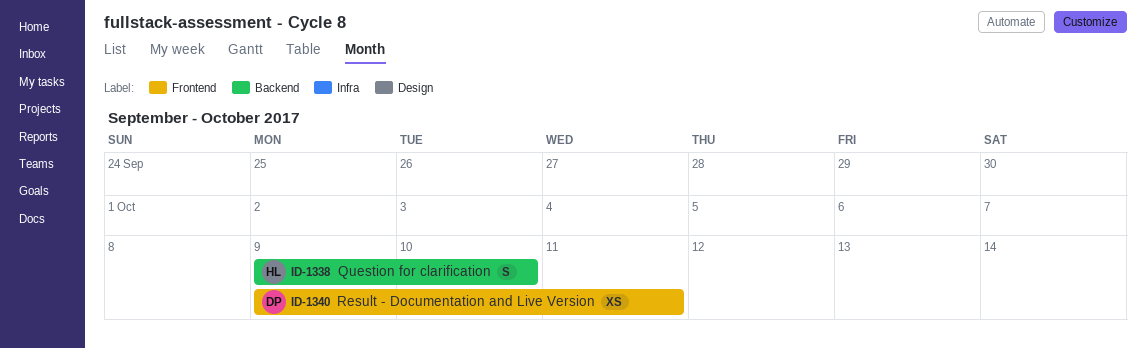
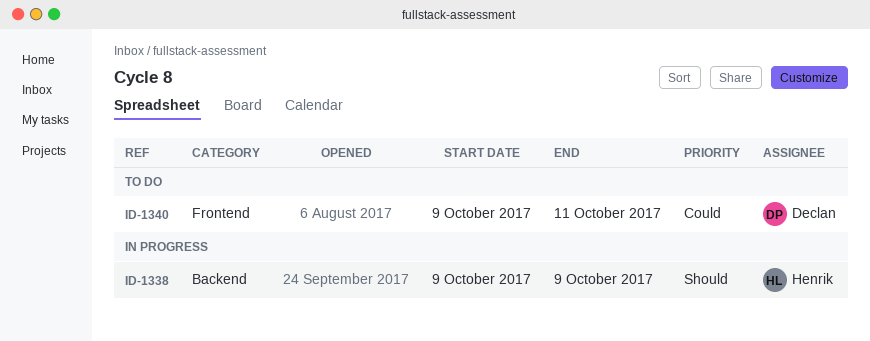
ID-1338, due: Oct 10 -> Oct 9

